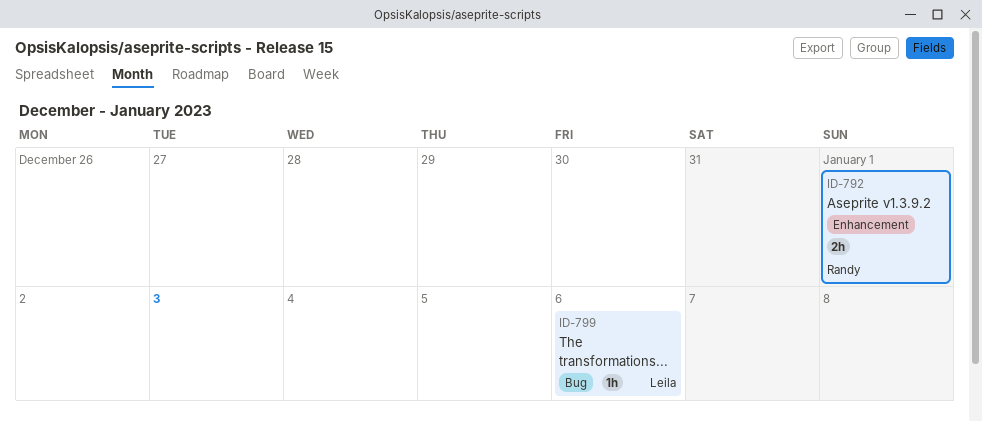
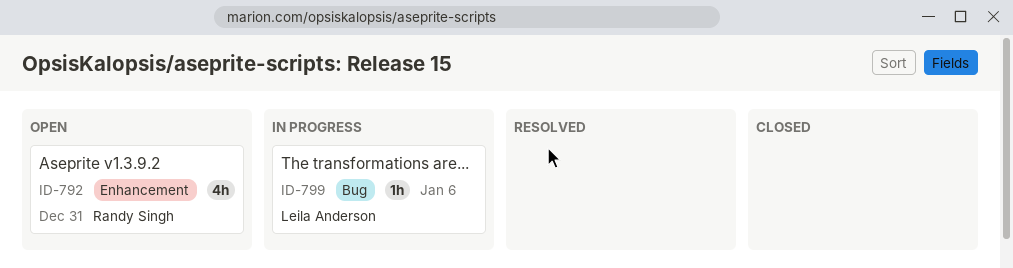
ID-792, estimate: 2h -> 4h
ID-792, due: Jan 1 -> Dec 31

